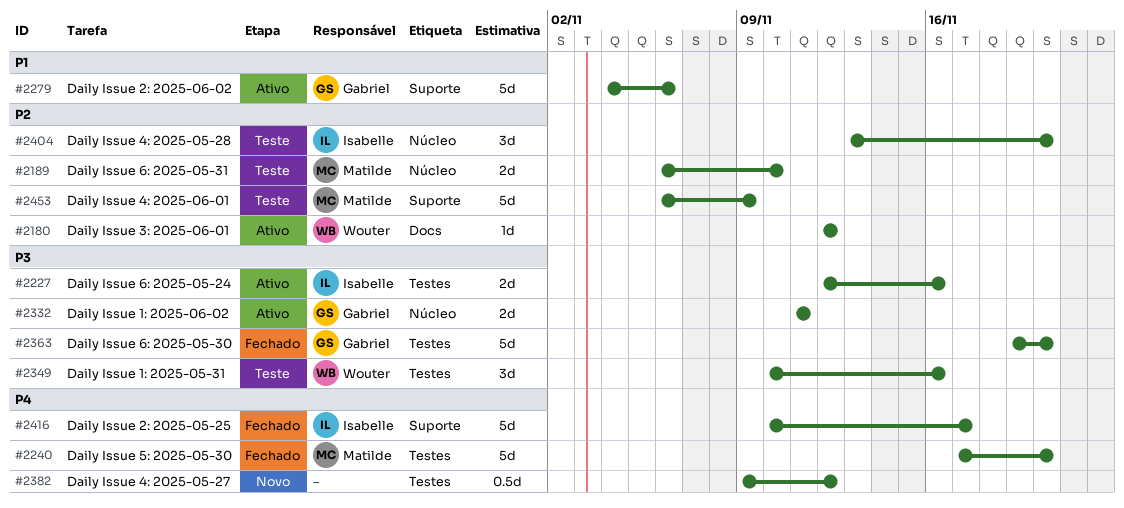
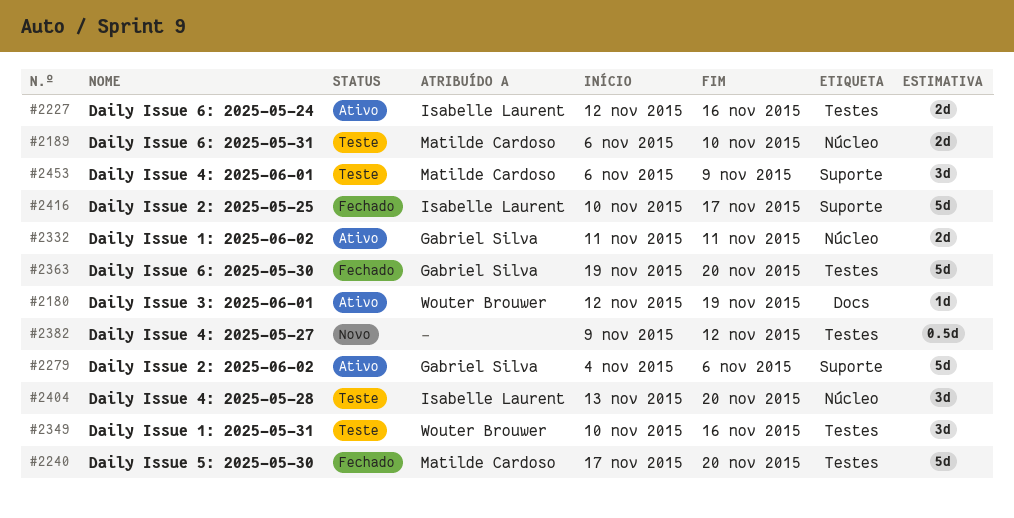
#2180, due: Nov 12 -> Nov 19
#2453, estimate: 5d -> 3d

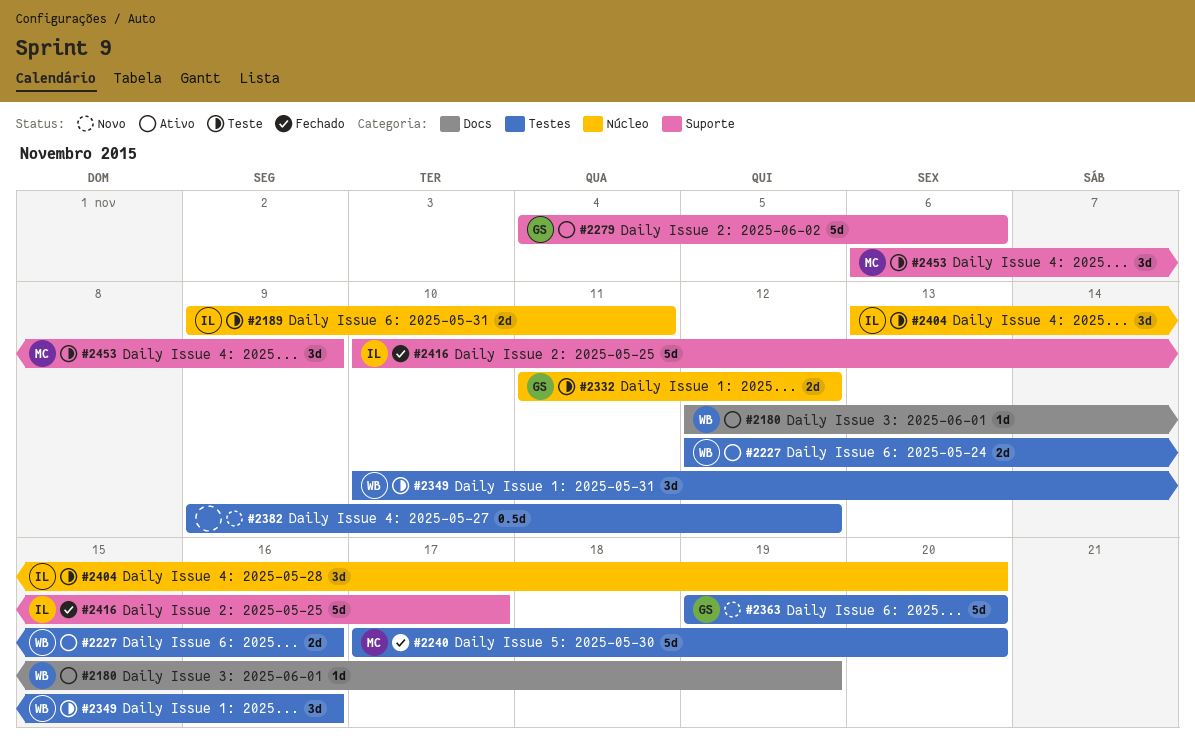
#2189, owner: Matilde Cardoso -> Isabelle Laurent
#2189, start: Nov 6 -> Nov 9
#2189, due: Nov 10 -> Nov 11
#2227, owner: Isabelle Laurent -> Wouter Brouwer
#2332, status: Ativo -> Teste
#2332, due: Nov 11 -> Nov 12
#2363, status: Fechado -> Novo

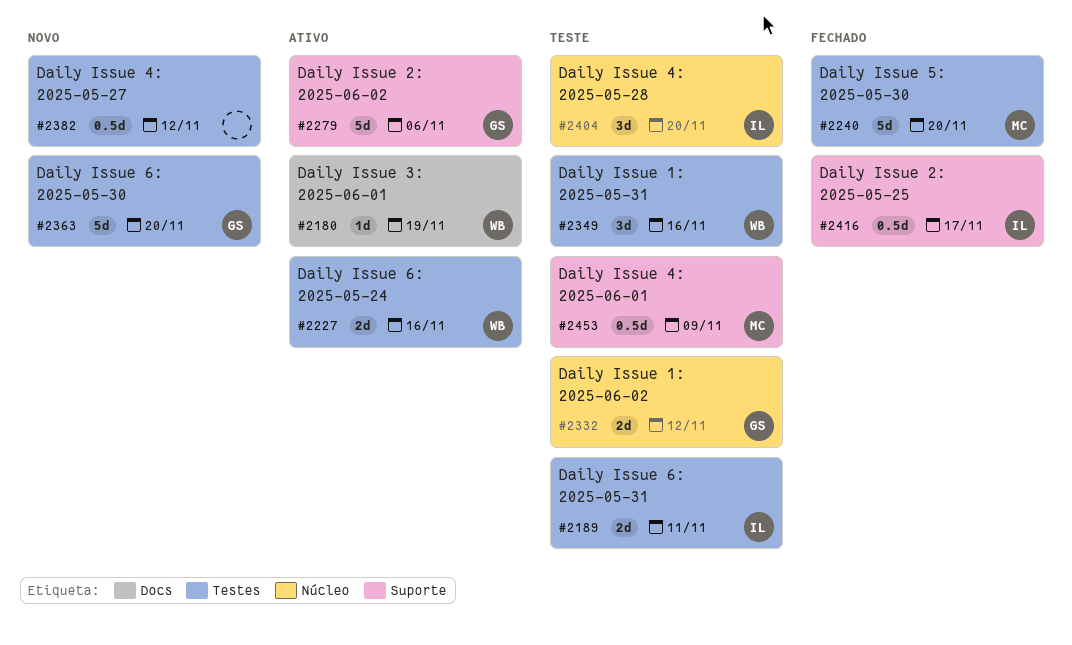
#2189, label: Núcleo -> Testes
#2416, estimate: 5d -> 0.5d
#2453, estimate: 3d -> 0.5d

